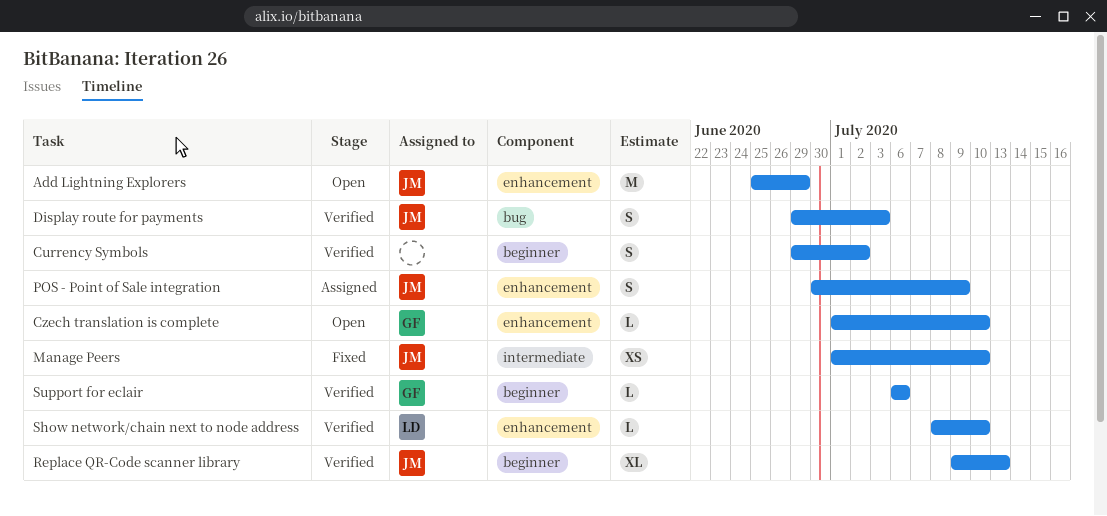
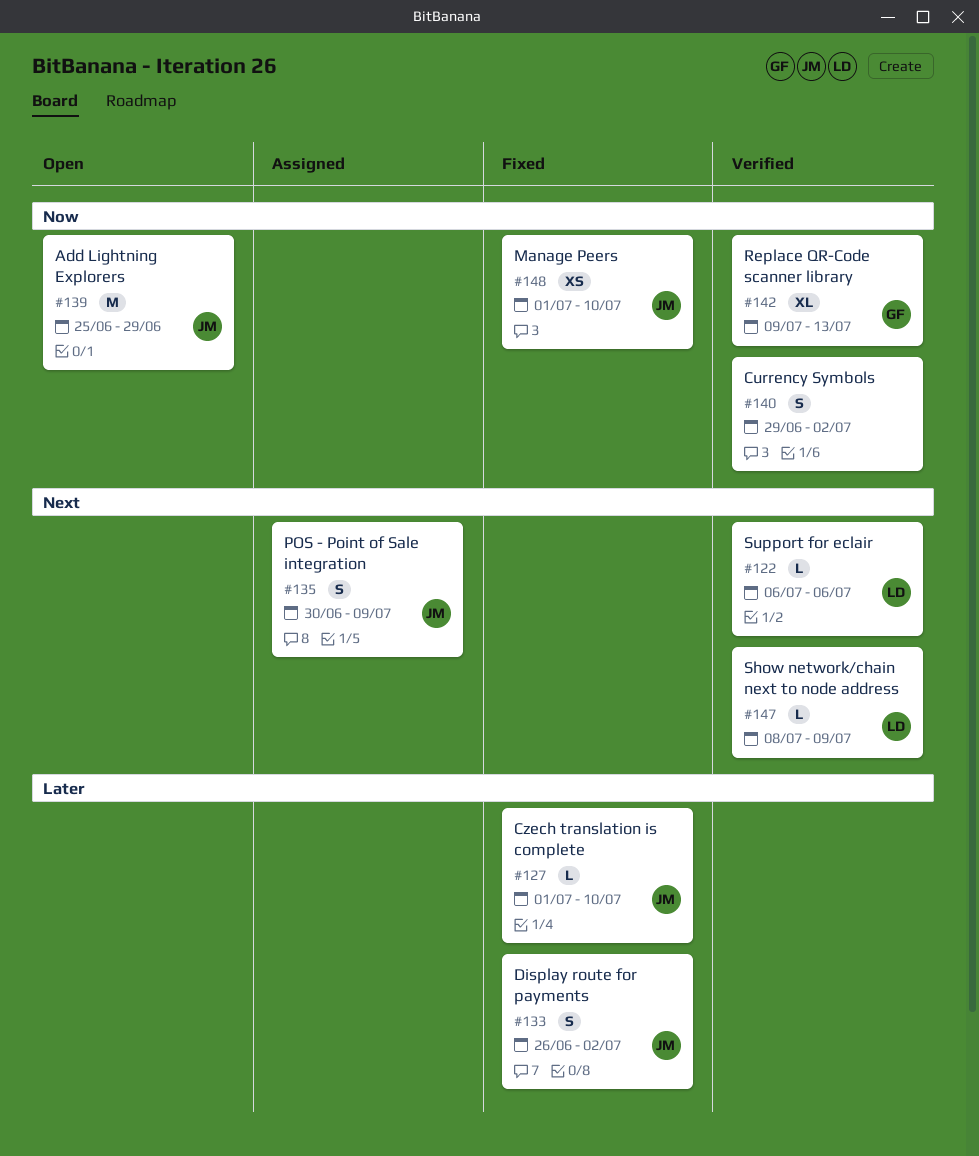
Czech translation is complete, status: Open -> Fixed
Czech translation is complete, owner: GF -> JM
Display route for payments, status: Verified -> Fixed
Display route for payments, start: Jun 29 -> Jun 26
Display route for payments, due: Jul 3 -> Jul 2
Replace QR-Code scanner library, owner: JM -> GF
Show network/chain next to node address, due: Jul 10 -> Jul 9
Support for eclair, owner: GF -> LD

